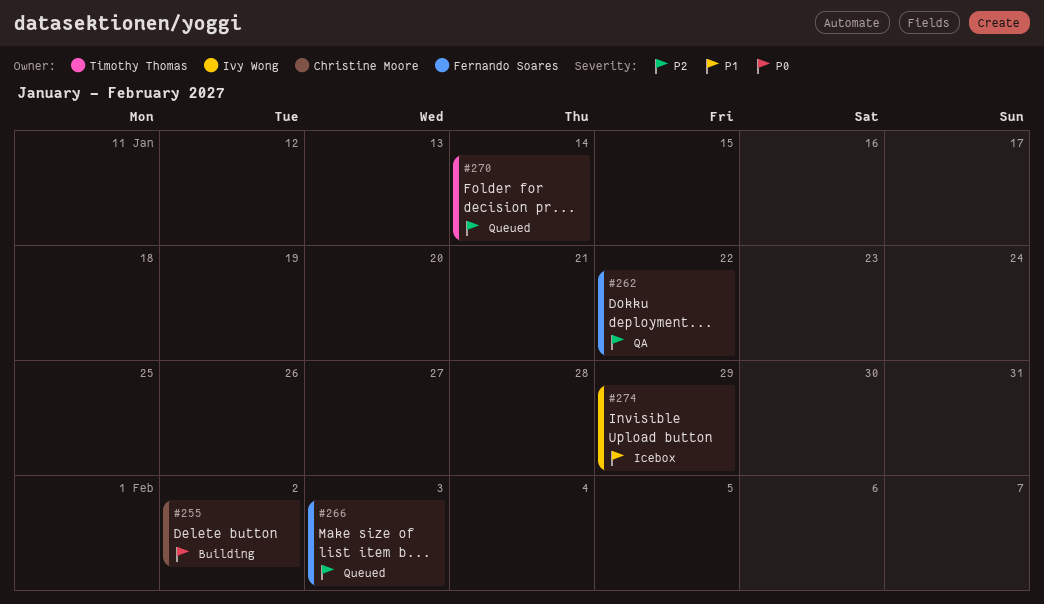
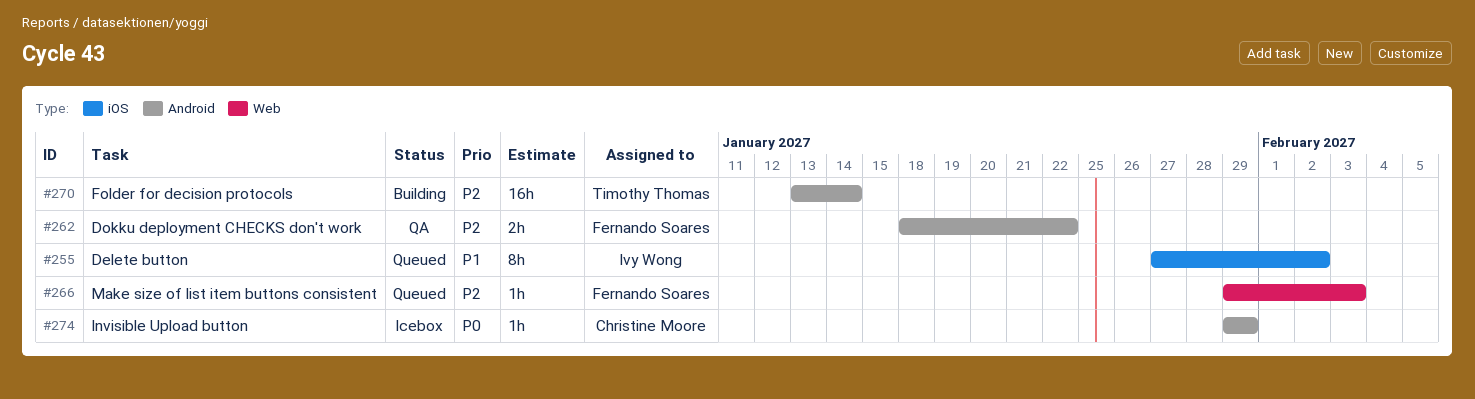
#255, status: Building -> Queued
#255, owner: Christine Moore -> Ivy Wong
#255, priority: P0 -> P1
#270, status: Queued -> Building
#274, owner: Ivy Wong -> Christine Moore
#274, priority: P1 -> P0

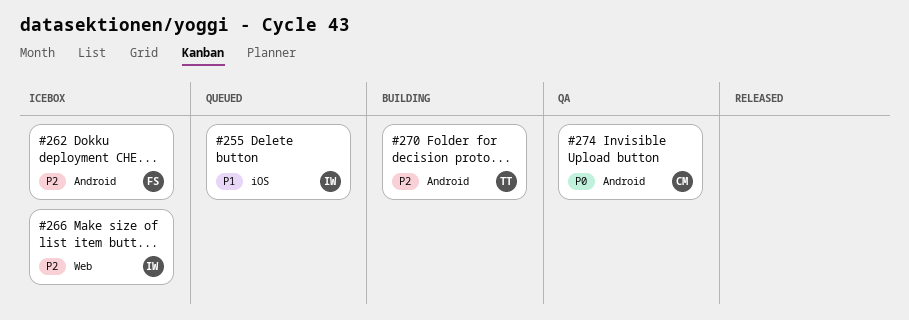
#262, status: QA -> Icebox
#266, status: Queued -> Icebox
#266, owner: Fernando Soares -> Ivy Wong
#274, status: Icebox -> QA

